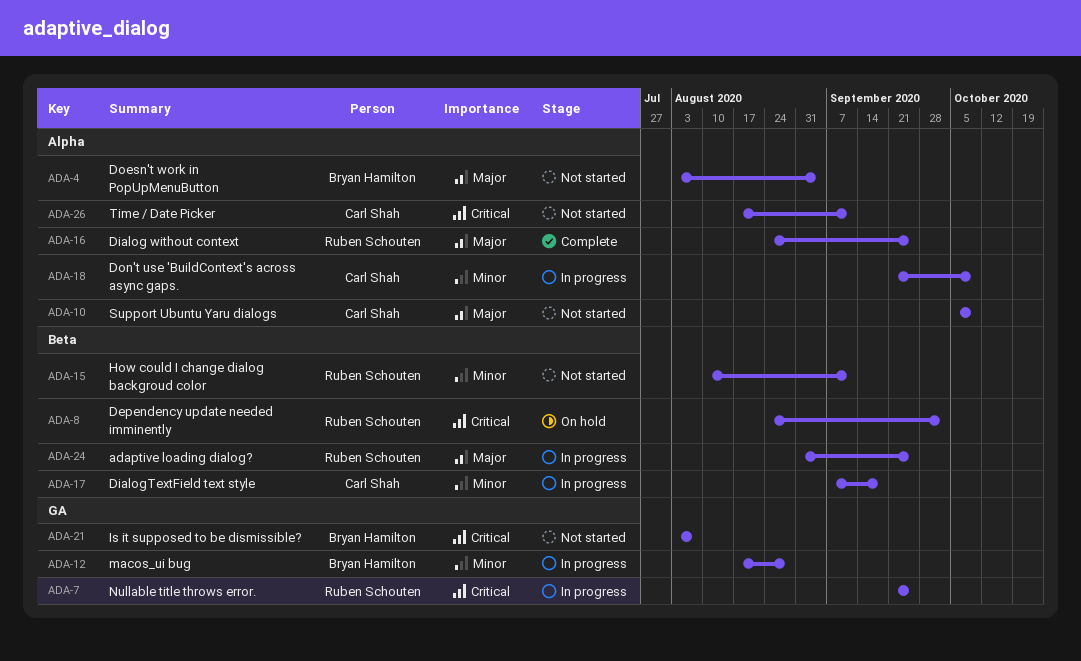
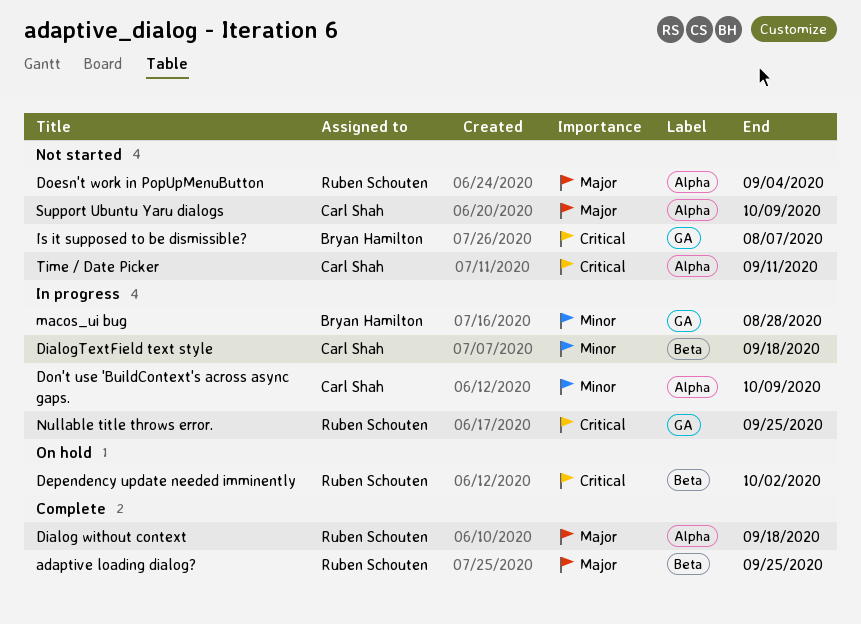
adaptive loading dialog?, status: In progress -> Complete
Dialog without context, due: Sep 25 -> Sep 18
Doesn't work in PopUpMenuButton, owner: Bryan Hamilton -> Ruben Schouten
How could I change dialog backgroud color: present -> none

